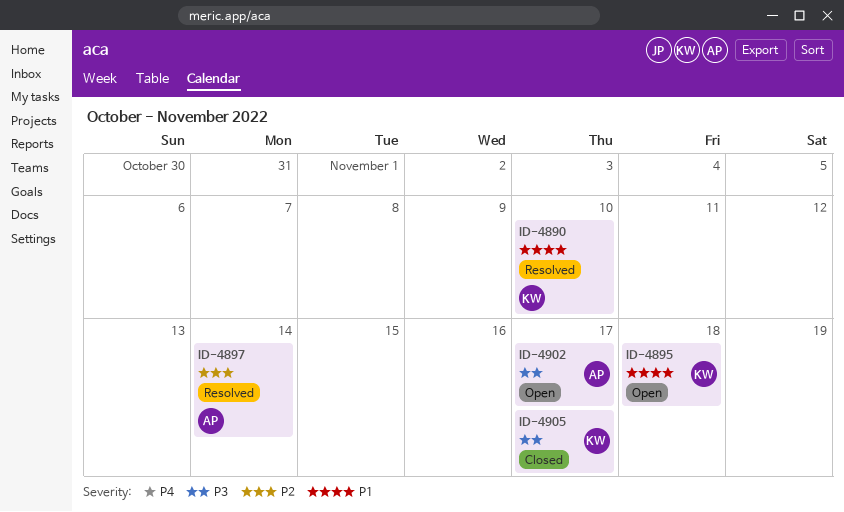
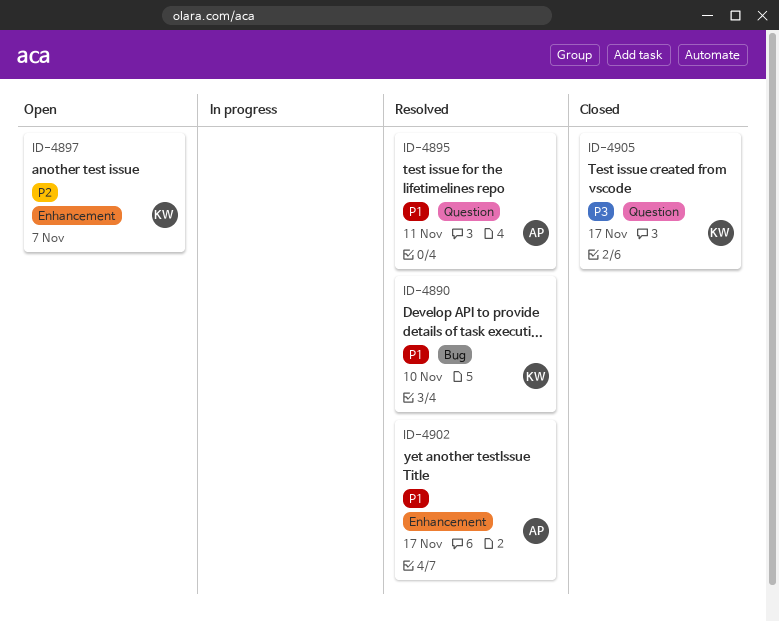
ID-4895, status: Open -> Resolved
ID-4895, owner: KW -> AP
ID-4895, due: Nov 18 -> Nov 11
ID-4897, status: Resolved -> Open
ID-4897, owner: AP -> KW
ID-4897, due: Nov 14 -> Nov 7
ID-4902, status: Open -> Resolved
ID-4902, priority: P3 -> P1

